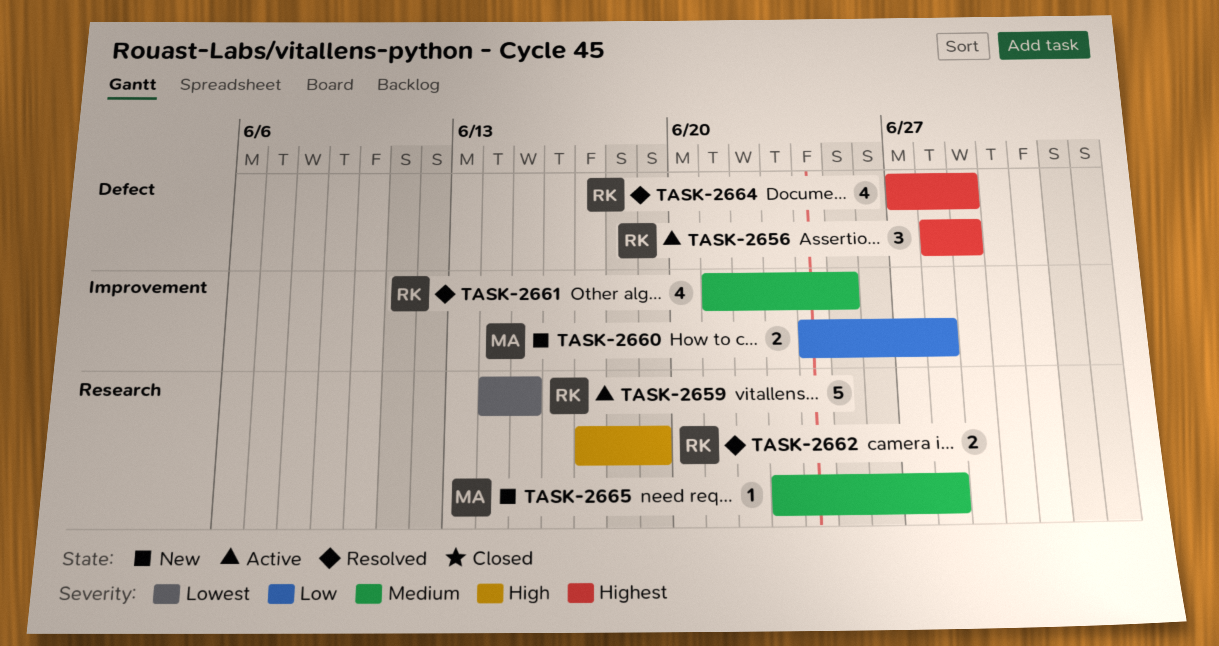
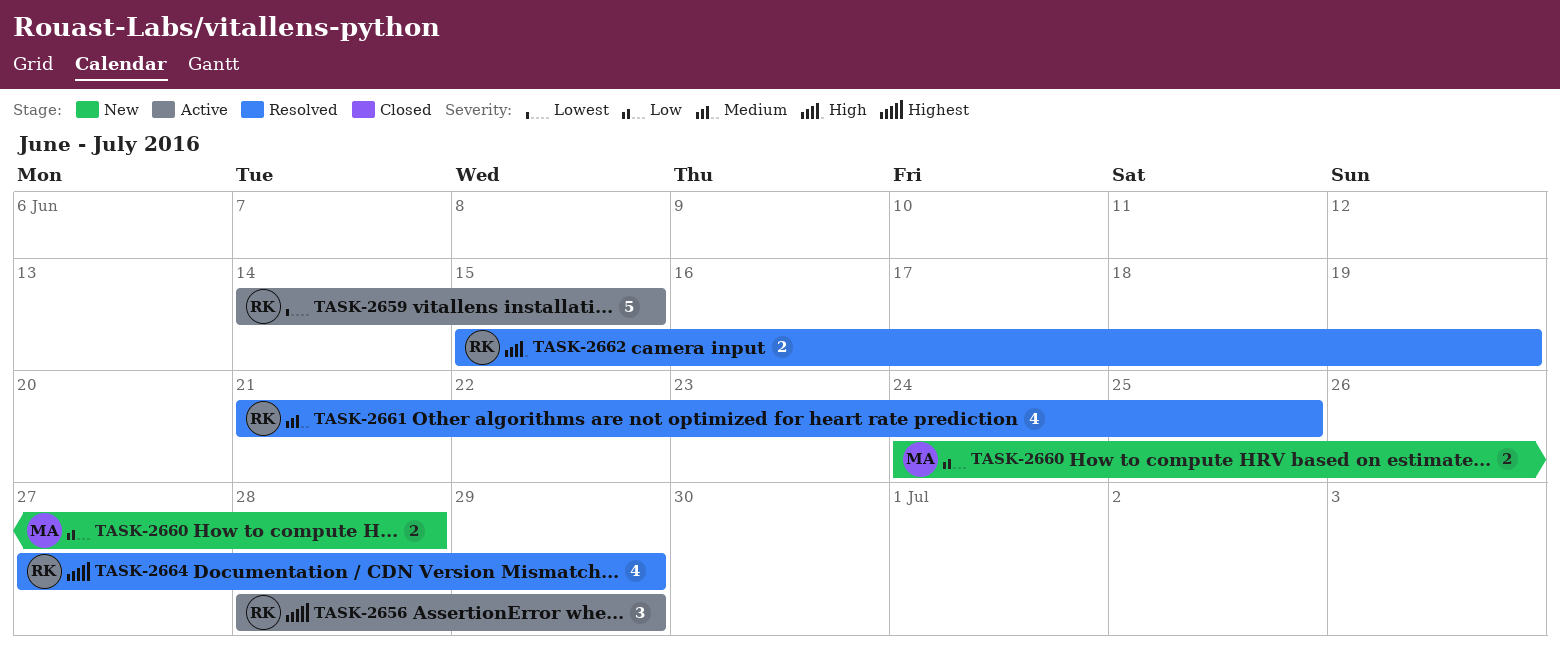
TASK-2662, start: Jun 17 -> Jun 15
TASK-2665: present -> none

